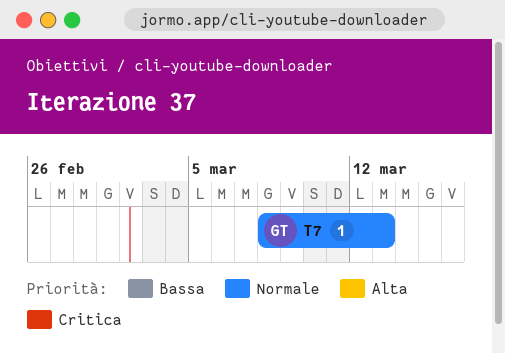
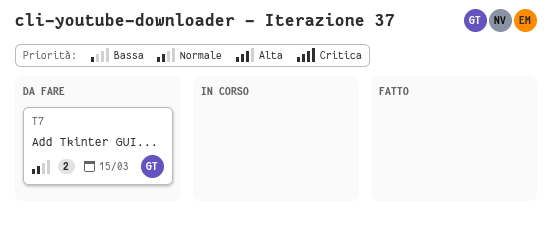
T7, estimate: 1 -> 2
T7, due: Mar 13 -> Mar 15

